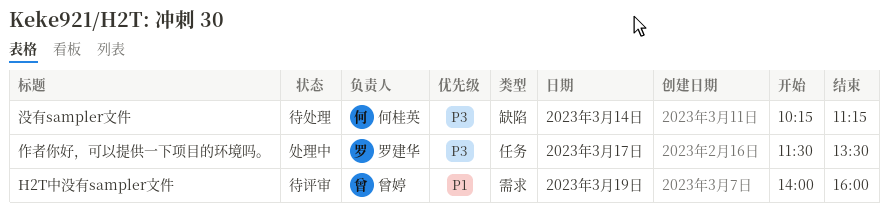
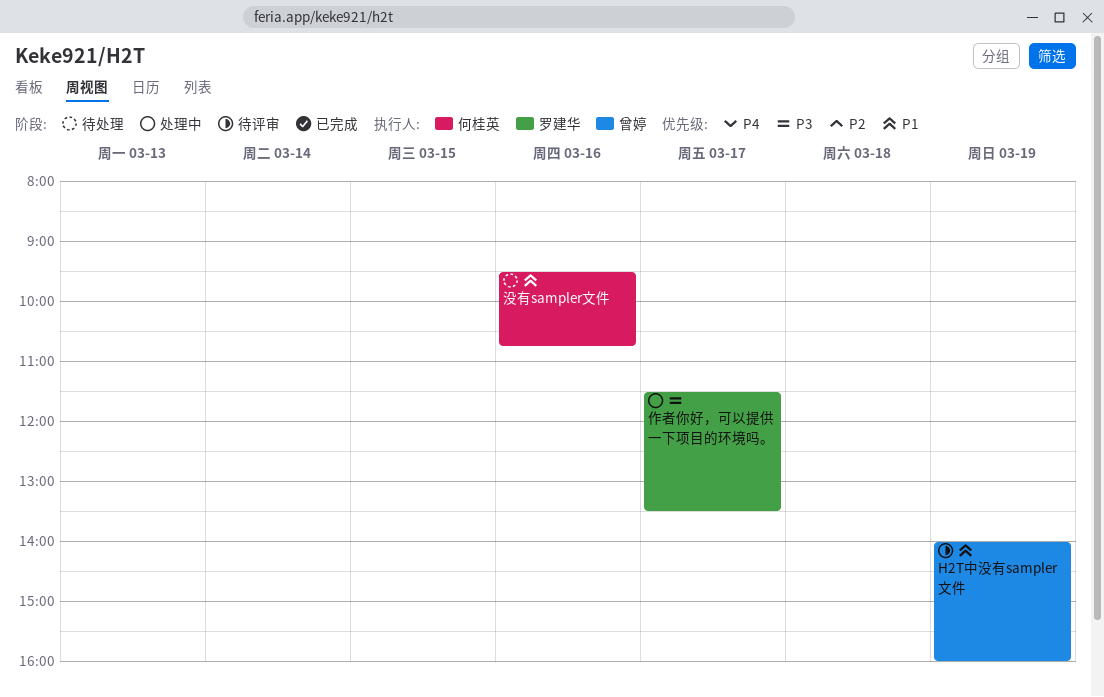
没有sampler文件, priority: P3 -> P1
没有sampler文件, day: Mar 14 -> Mar 16
没有sampler文件, begins: 10:15 -> 09:30
没有sampler文件, ends: 11:15 -> 10:45

